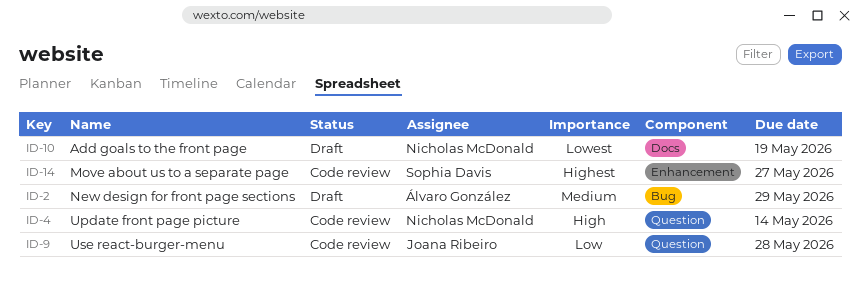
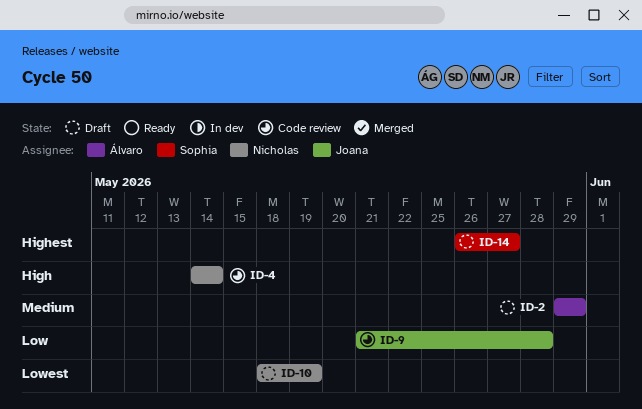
ID-14, status: Code review -> Draft

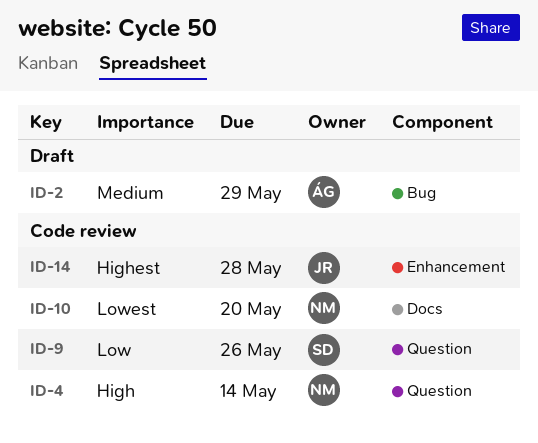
ID-9, owner: Joana -> Sophia
ID-9, due: May 28 -> May 26
ID-10, status: Draft -> Code review
ID-10, due: May 19 -> May 20
ID-14, status: Draft -> Code review
ID-14, owner: Sophia -> Joana
ID-14, due: May 27 -> May 28

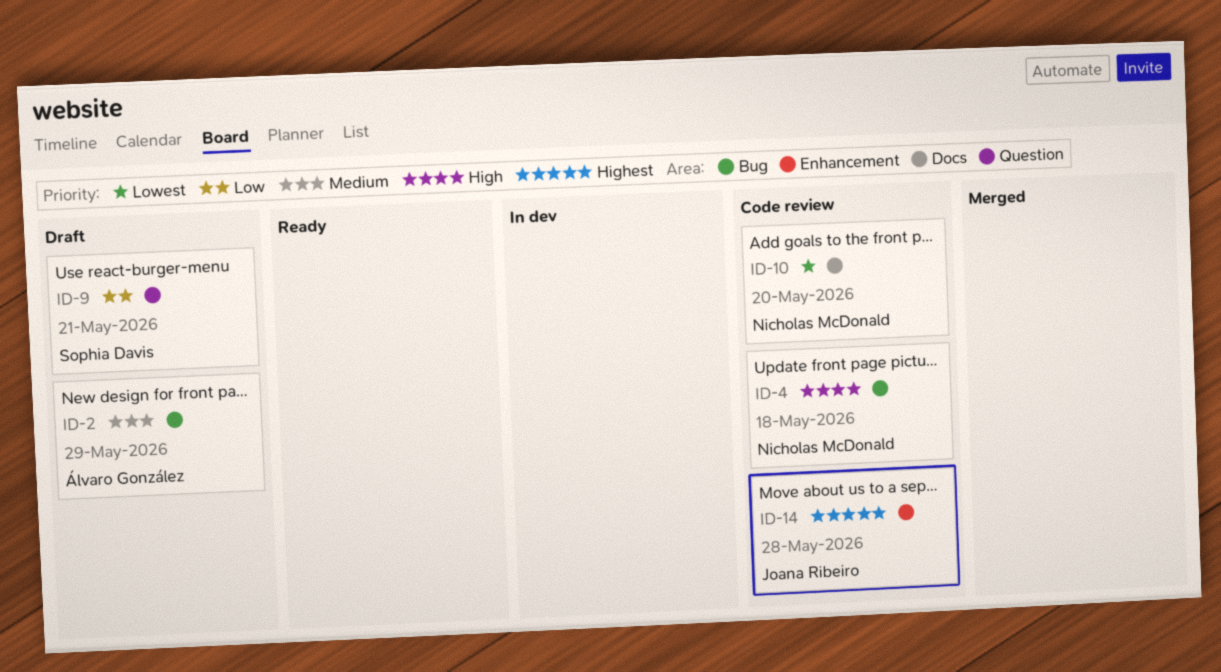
ID-4, label: Question -> Bug
ID-4, due: May 14 -> May 18
ID-9, status: Code review -> Draft
ID-9, due: May 26 -> May 21

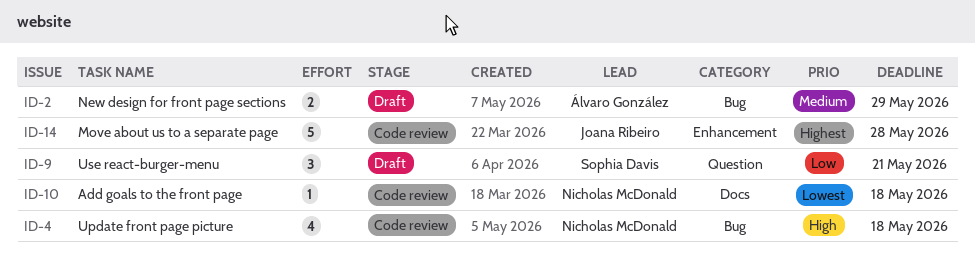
ID-10, due: May 20 -> May 18

